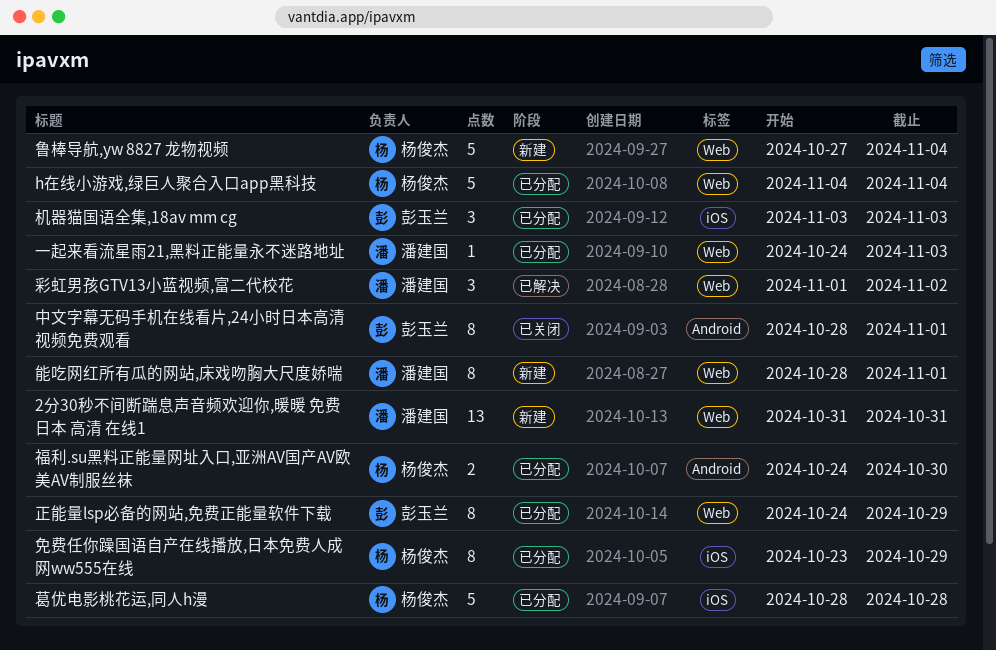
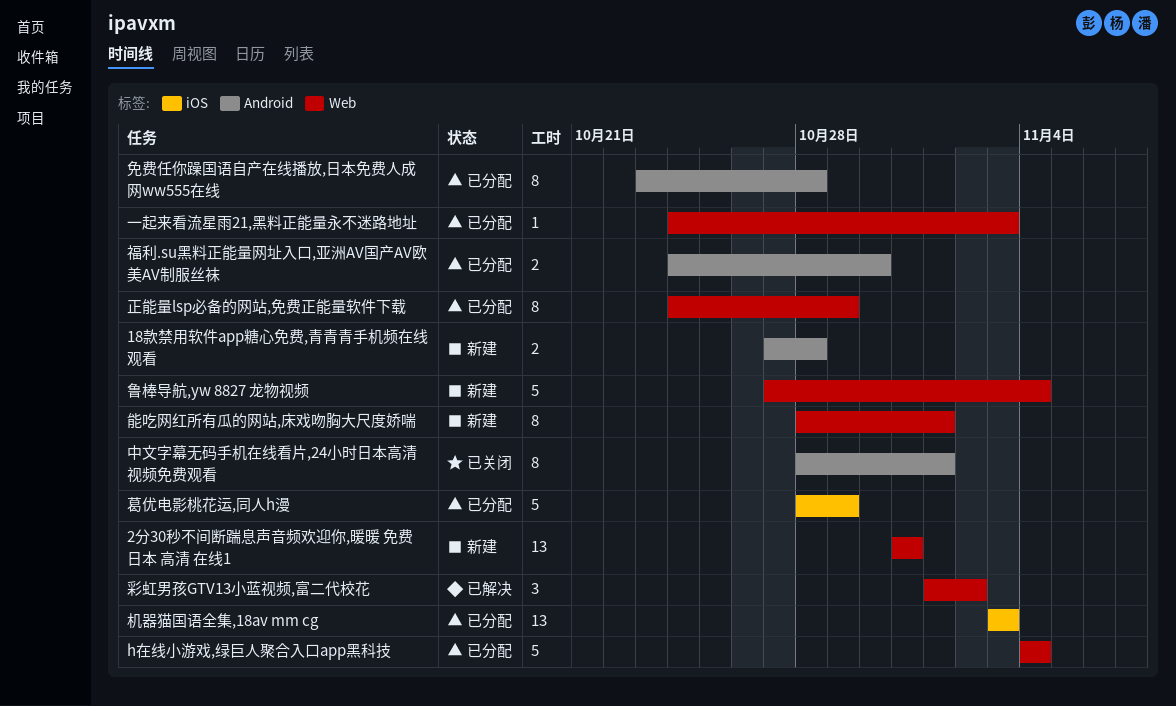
18款禁用软件app糖心免费,青青青手机频在线观看: none -> present
免费任你躁国语自产在线播放,日本免费人成网ww555在线, label: iOS -> Android
免费任你躁国语自产在线播放,日本免费人成网ww555在线, due: Oct 29 -> Oct 28
机器猫国语全集,18av mm cg, estimate: 3 -> 13
葛优电影桃花运,同人h漫, due: Oct 28 -> Oct 29

